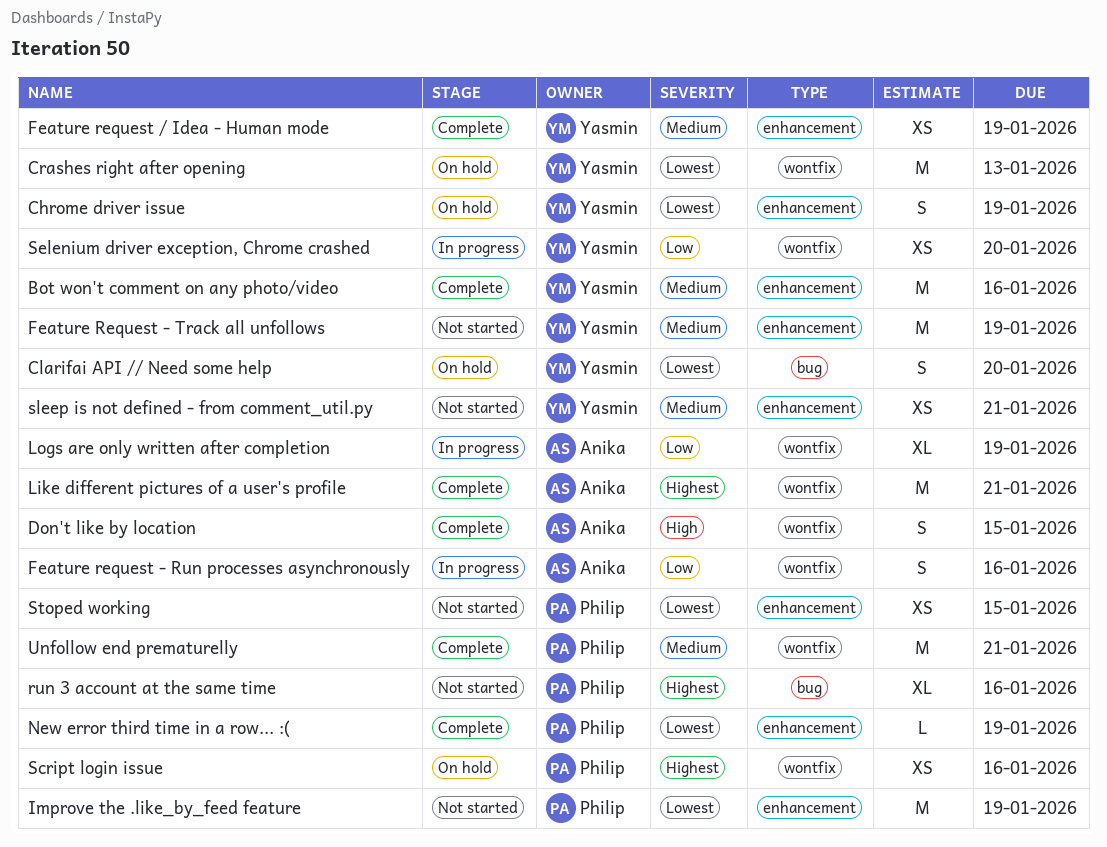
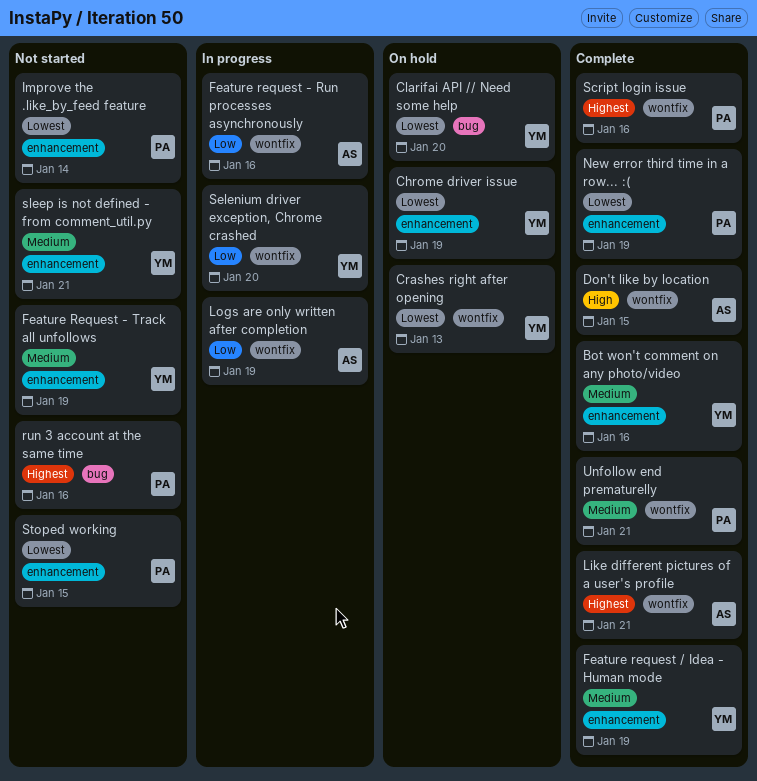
Improve the .like_by_feed feature, due: Jan 19 -> Jan 14
Script login issue, status: On hold -> Complete

